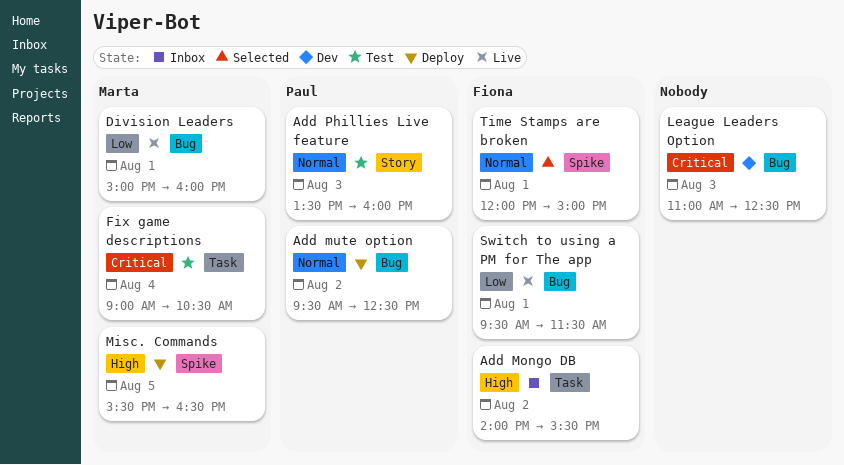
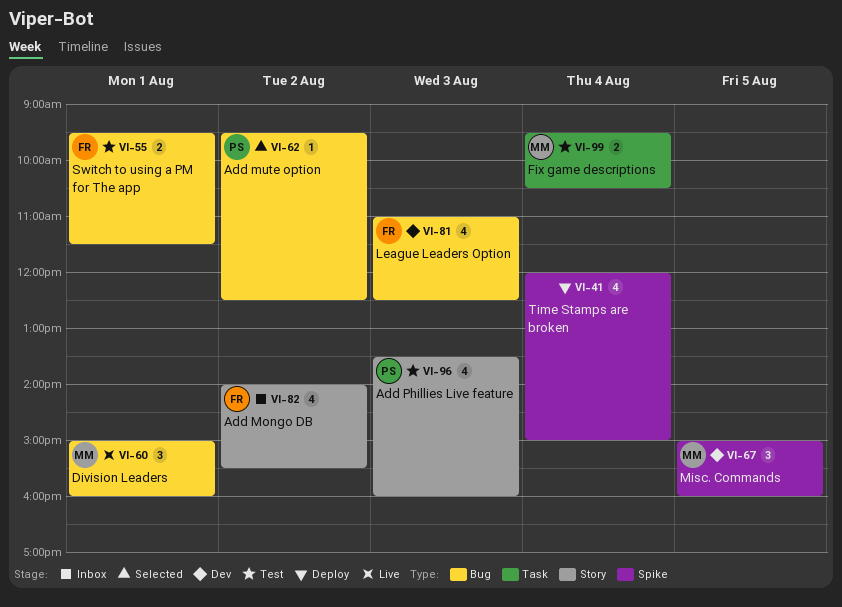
Add Mongo DB, label: Task -> Story
Add mute option, status: Deploy -> Selected
Fix game descriptions, begins: 09:00 -> 09:30
League Leaders Option, owner: none -> Fiona
Misc. Commands, status: Deploy -> Dev
Misc. Commands, begins: 15:30 -> 15:00
Misc. Commands, ends: 16:30 -> 16:00
Switch to using a PM for The app, status: Live -> Test
Time Stamps are broken, status: Selected -> Deploy
Time Stamps are broken, owner: Fiona -> none
Time Stamps are broken, day: Aug 1 -> Aug 4

